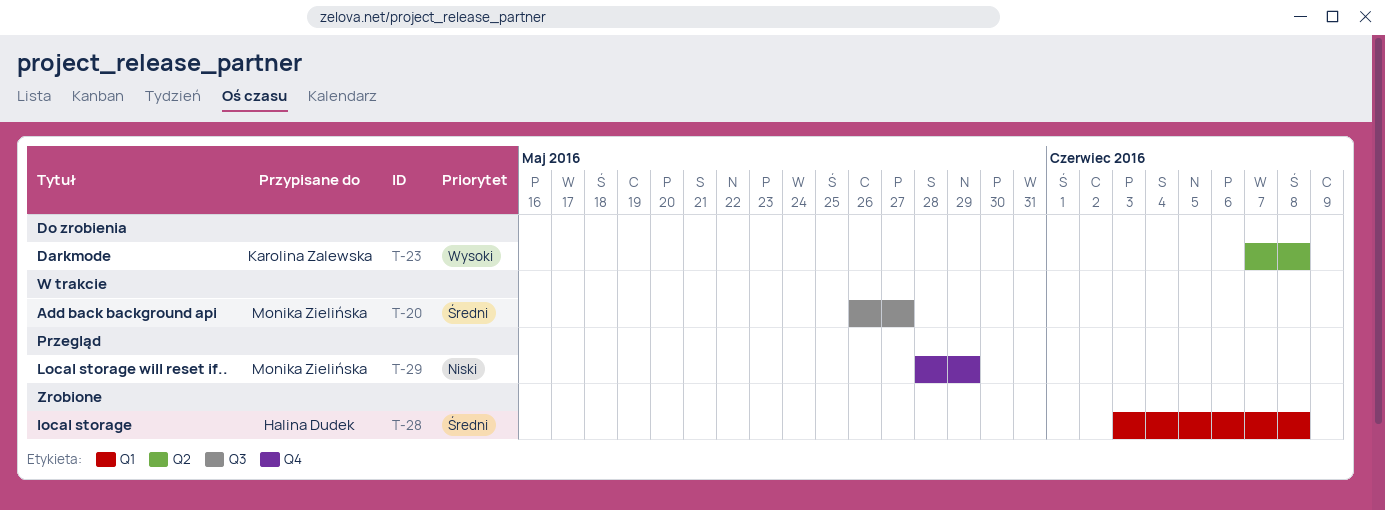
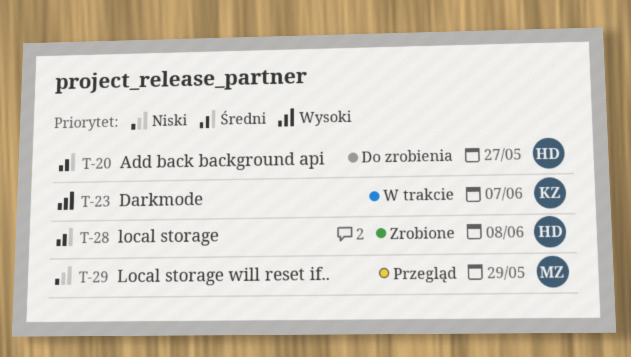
T-20, status: W trakcie -> Do zrobienia
T-20, owner: Monika Zielińska -> Halina Dudek
T-23, status: Do zrobienia -> W trakcie
T-23, due: Jun 8 -> Jun 7

